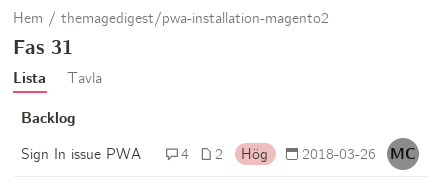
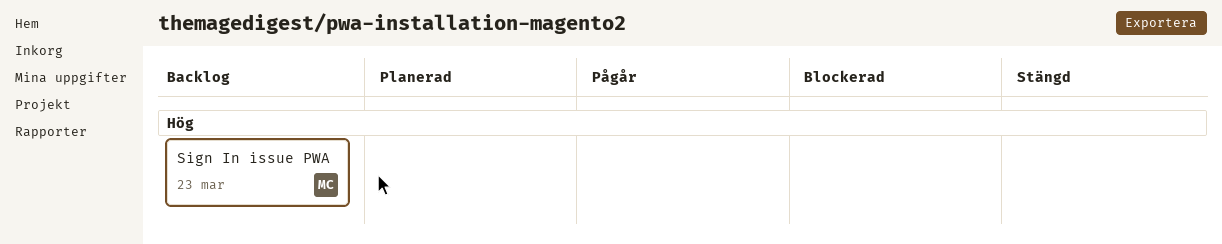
Sign In issue PWA, due: Mar 26 -> Mar 23

